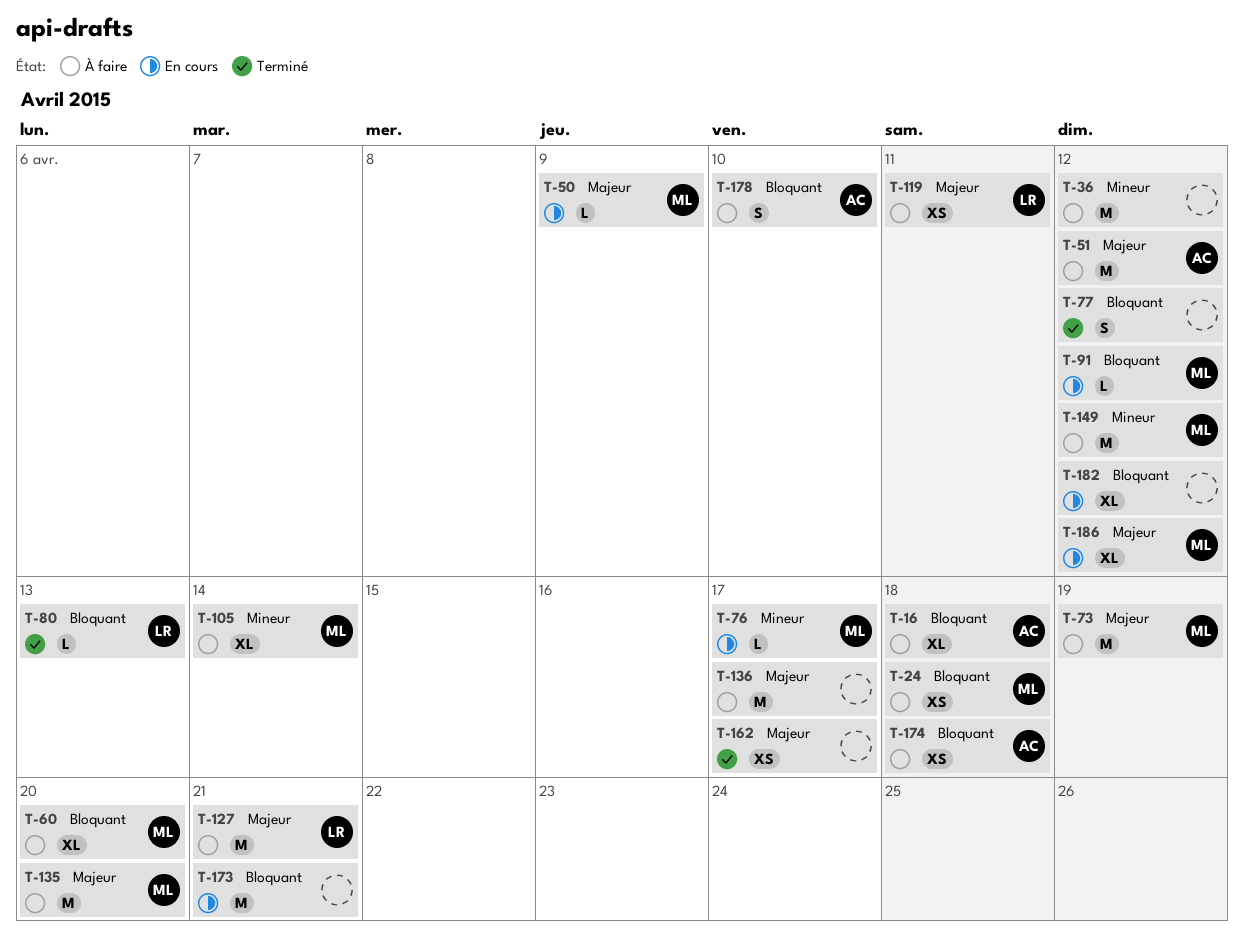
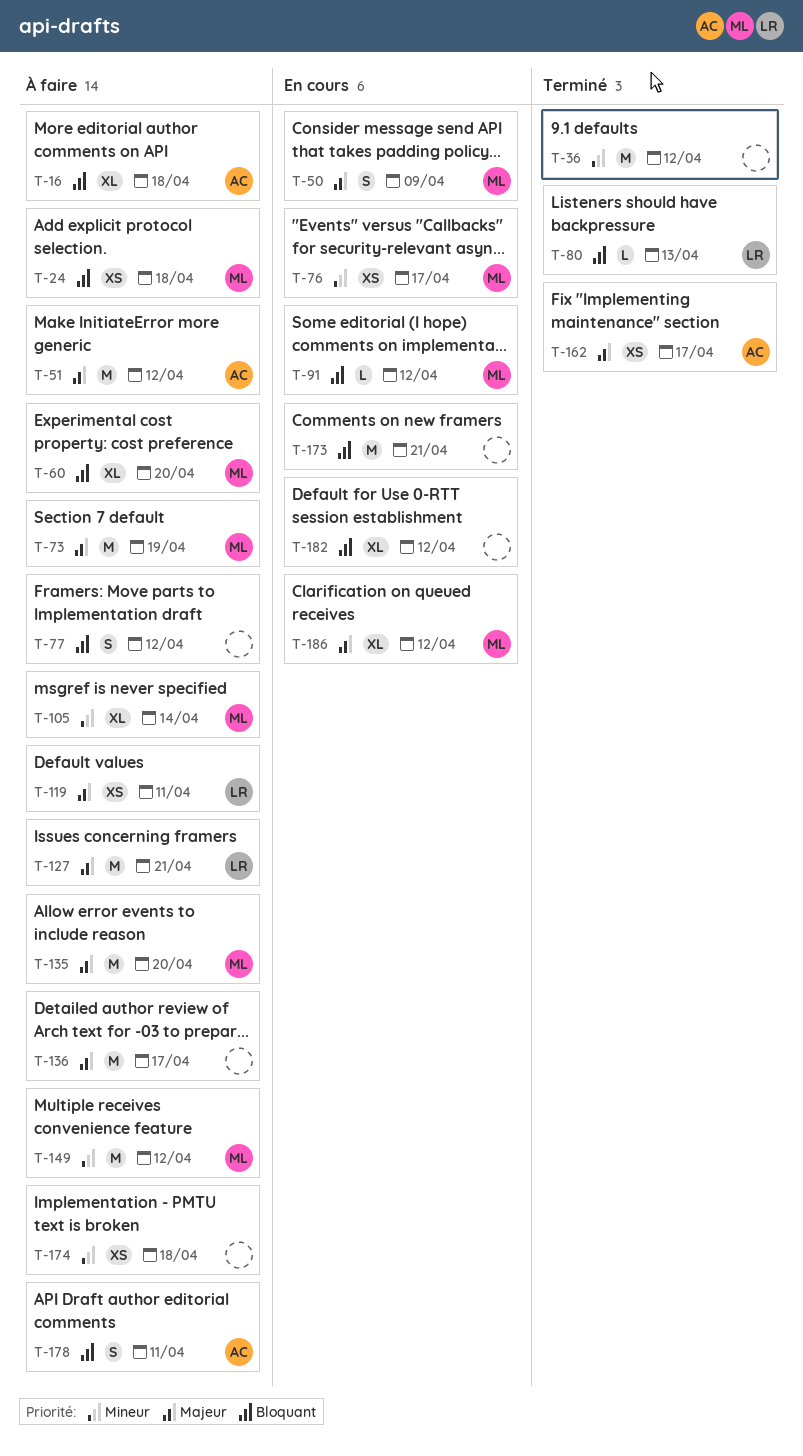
T-36, status: À faire -> Terminé
T-50, estimate: L -> S
T-76, estimate: L -> XS
T-77, status: Terminé -> À faire
T-162, owner: none -> AC
T-174, owner: AC -> none
T-174, priority: Bloquant -> Mineur
T-178, due: Apr 10 -> Apr 11

